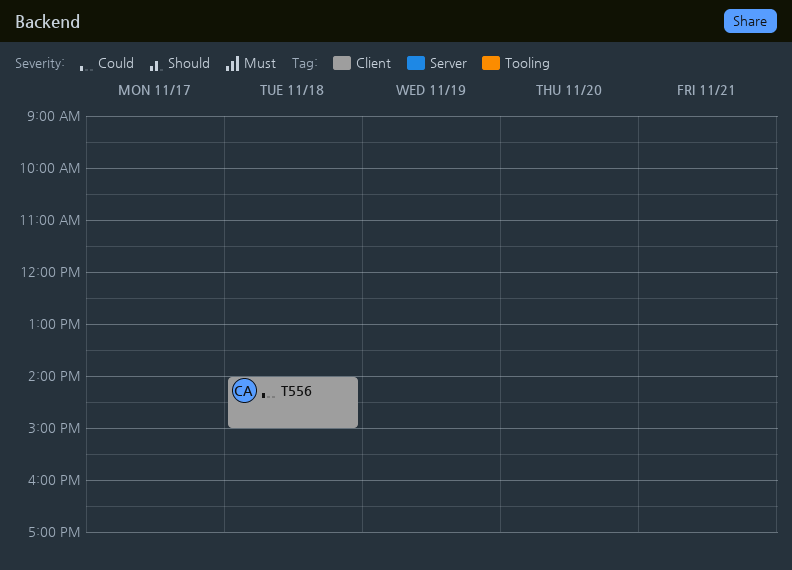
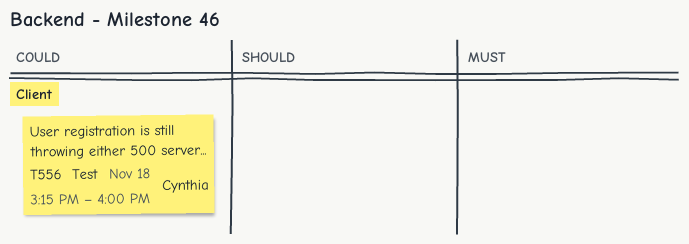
T556, begins: 14:00 -> 15:15
T556, ends: 15:00 -> 16:00

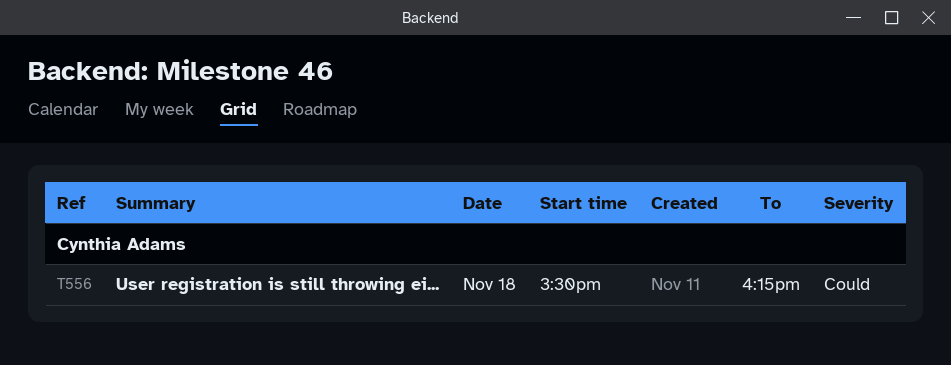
T556, begins: 15:15 -> 15:30
T556, ends: 16:00 -> 16:15

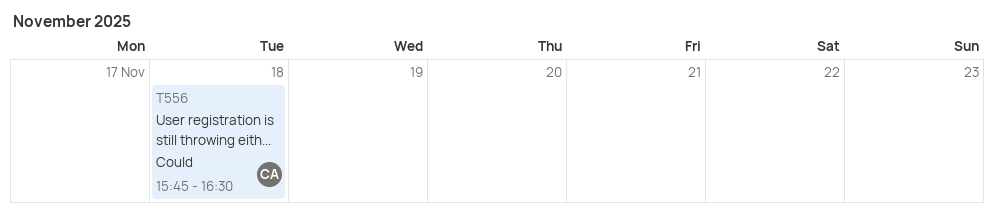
T556, begins: 15:30 -> 15:45
T556, ends: 16:15 -> 16:30

